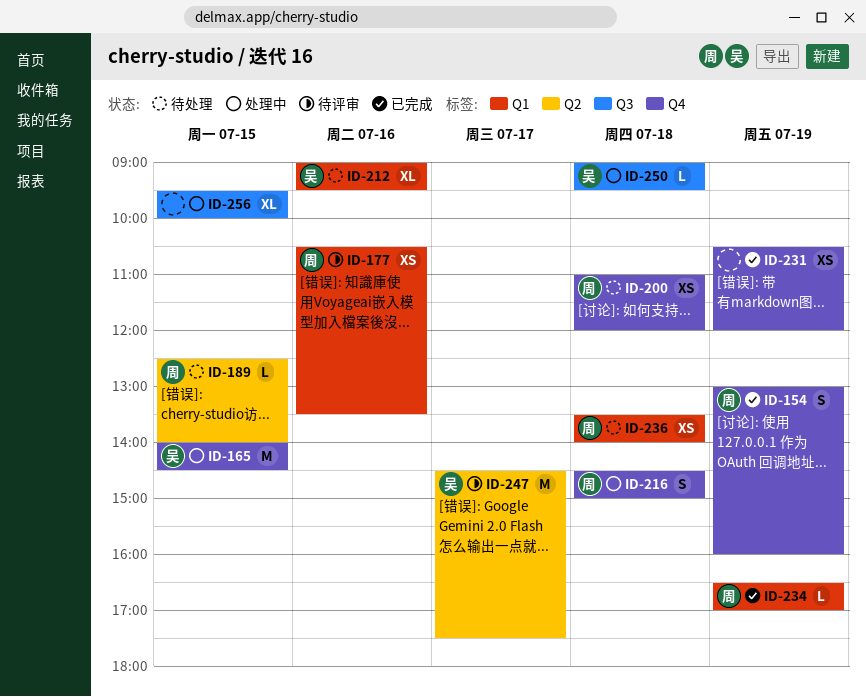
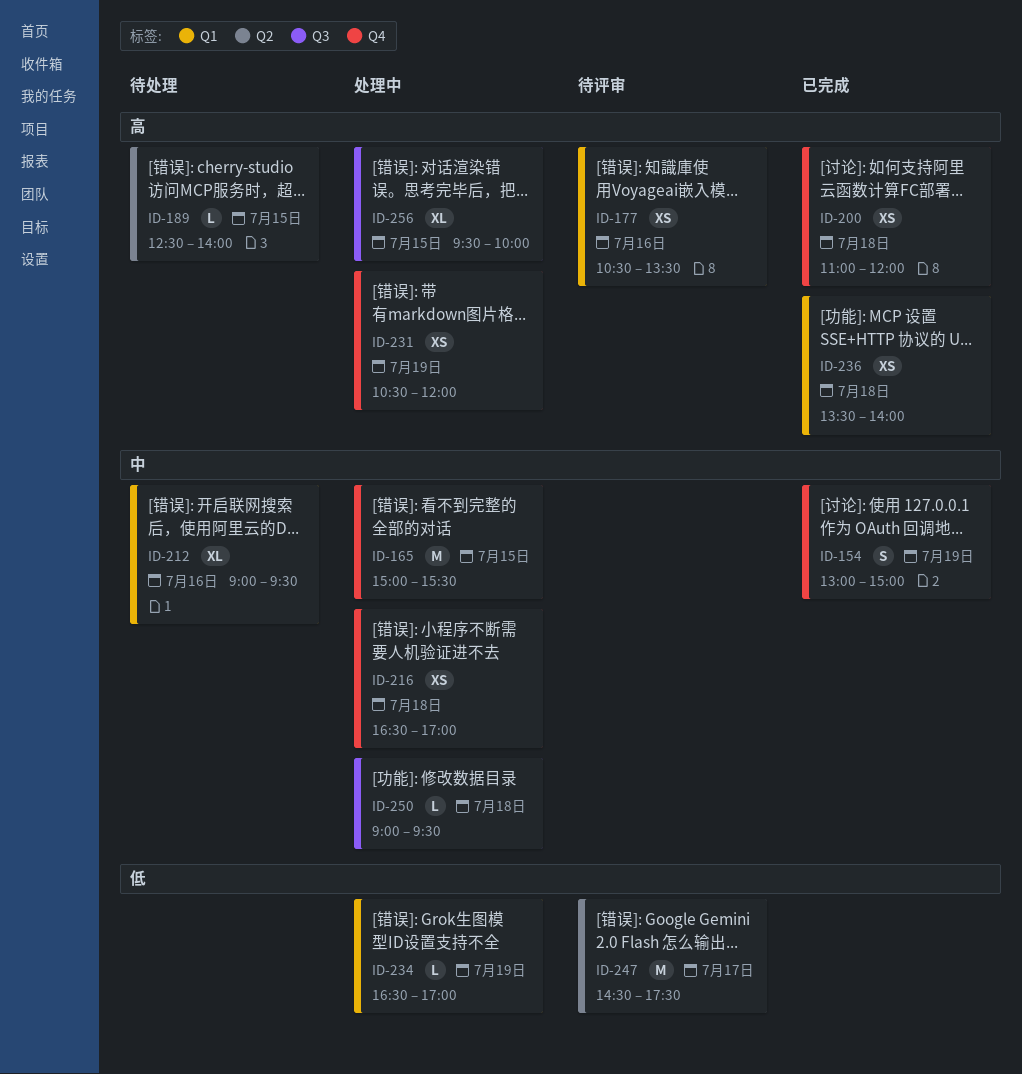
ID-154, ends: 16:00 -> 15:00
ID-165, begins: 14:00 -> 15:00
ID-165, ends: 14:30 -> 15:30
ID-200, status: 待处理 -> 已完成
ID-216, estimate: S -> XS
ID-216, begins: 14:30 -> 16:30
ID-216, ends: 15:00 -> 17:00
ID-231, status: 已完成 -> 处理中
ID-234, status: 已完成 -> 处理中
ID-236, status: 待处理 -> 已完成

